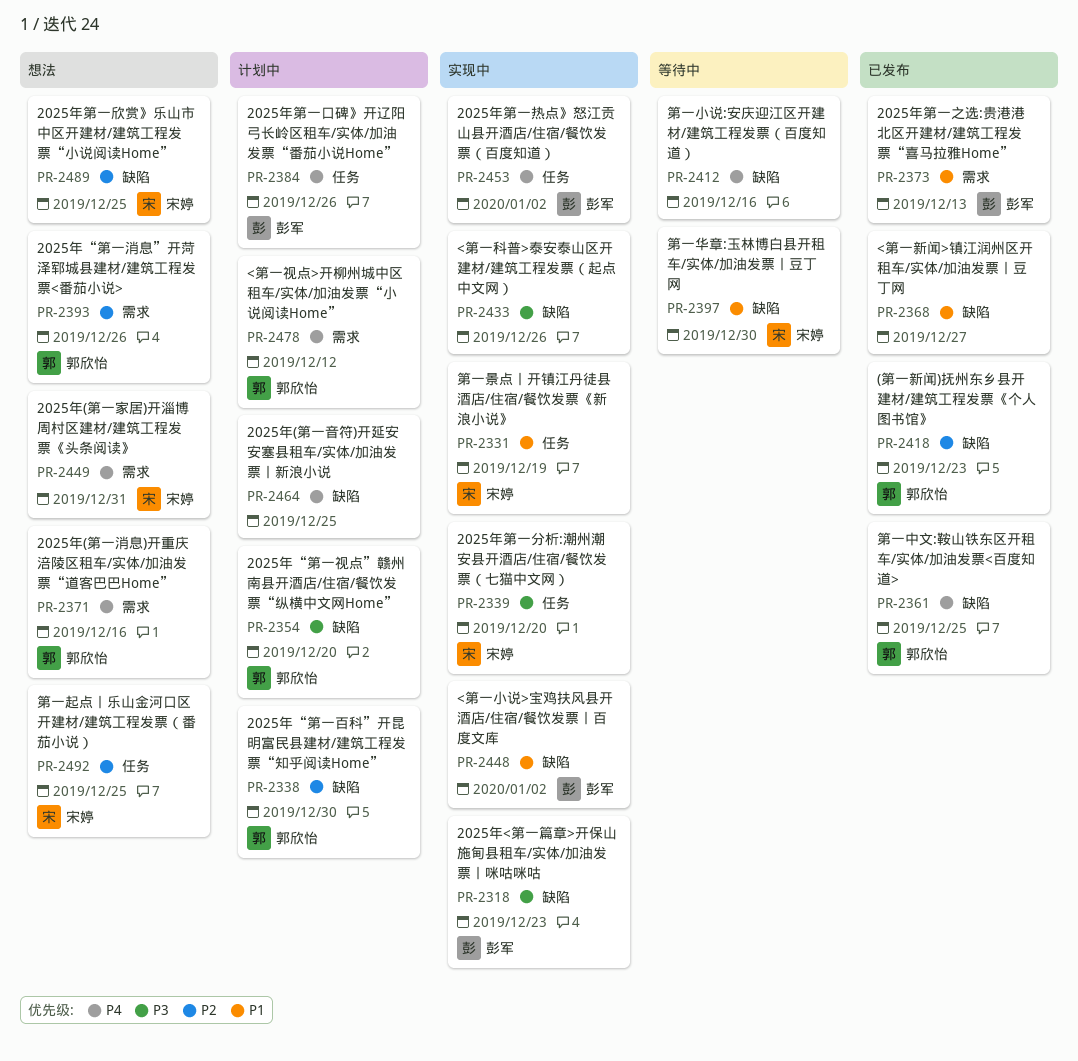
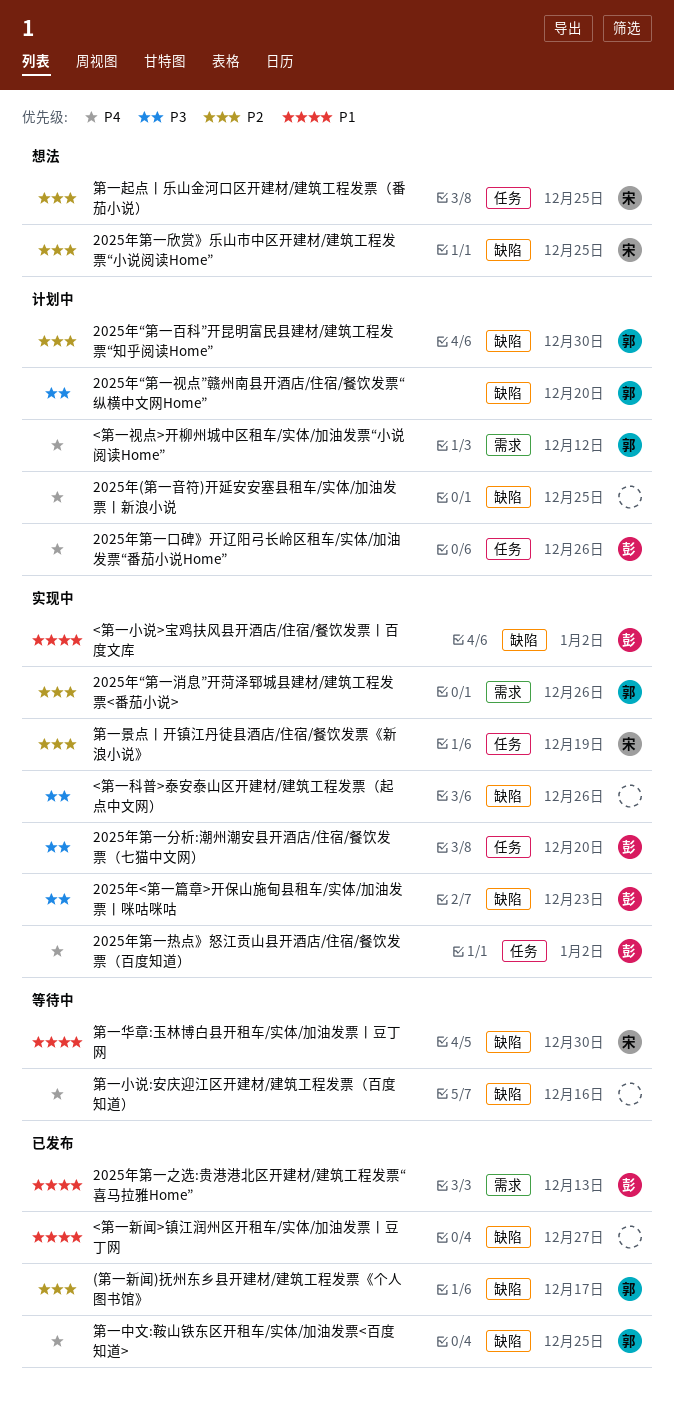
(第一新闻)抚州东乡县开建材/建筑工程发票《个人图书馆》, due: Dec 23 -> Dec 17
2025年(第一家居)开淄博周村区建材/建筑工程发票《头条阅读》: present -> none
2025年(第一消息)开重庆涪陵区租车/实体/加油发票“道客巴巴Home”: present -> none
2025年“第一消息”开菏泽郓城县建材/建筑工程发票<番茄小说>, status: 想法 -> 实现中
2025年第一分析:潮州潮安县开酒店/住宿/餐饮发票（七猫中文网）, owner: 宋婷 -> 彭军
第一景点丨开镇江丹徒县酒店/住宿/餐饮发票《新浪小说》, priority: P1 -> P2

